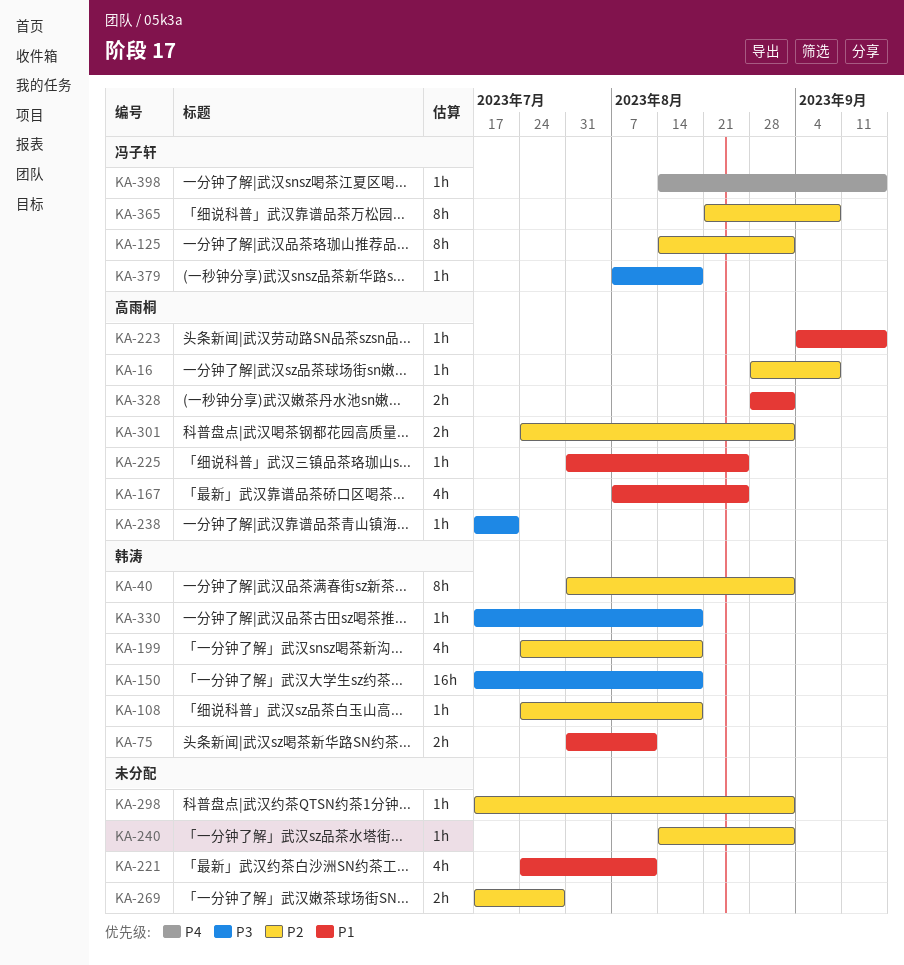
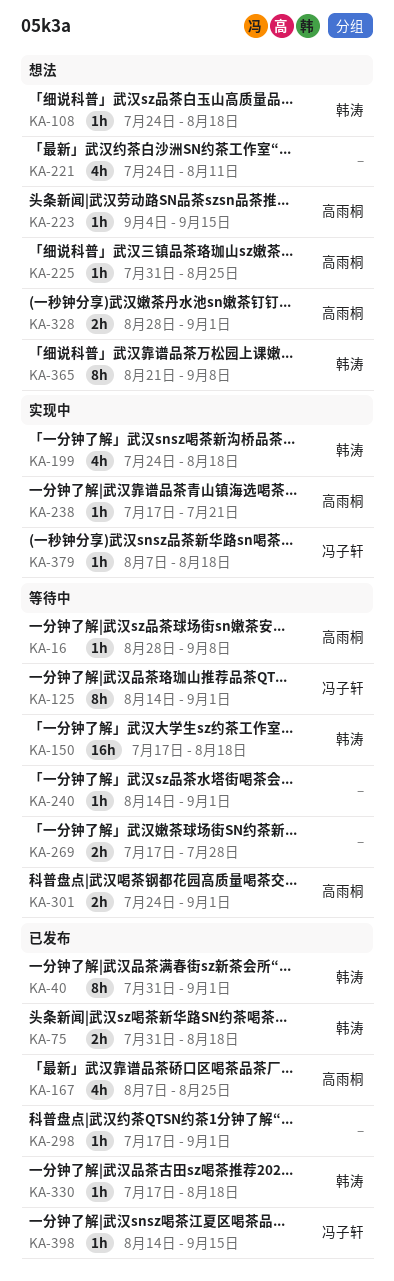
KA-75, due: Aug 11 -> Aug 18
KA-365, owner: 冯子轩 -> 韩涛

